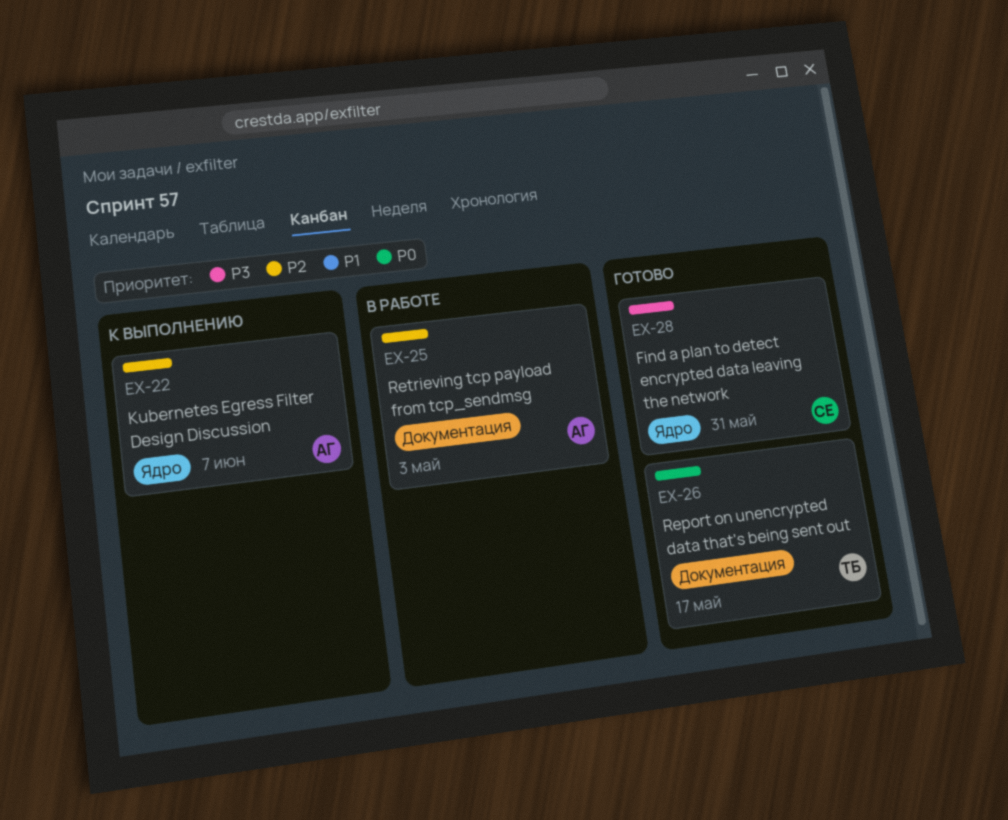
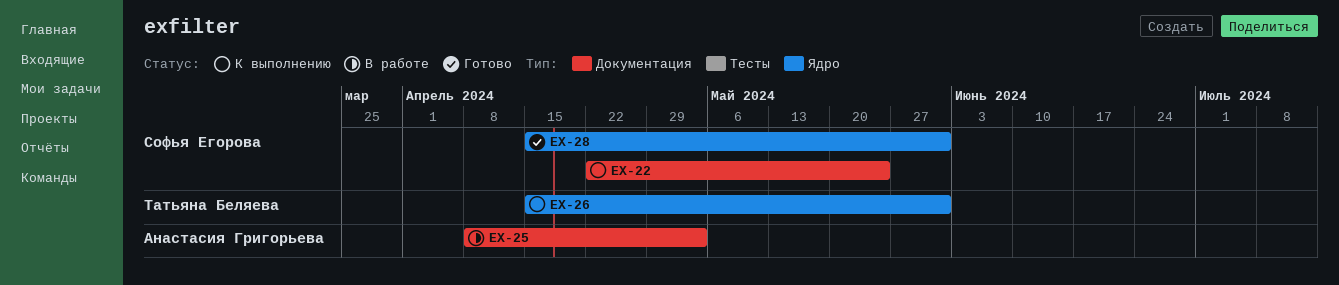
EX-22, owner: Анастасия Григорьева -> Софья Егорова
EX-22, label: Ядро -> Документация
EX-22, due: Jun 7 -> May 24
EX-26, status: Готово -> К выполнению
EX-26, label: Документация -> Ядро
EX-26, due: May 17 -> May 31

